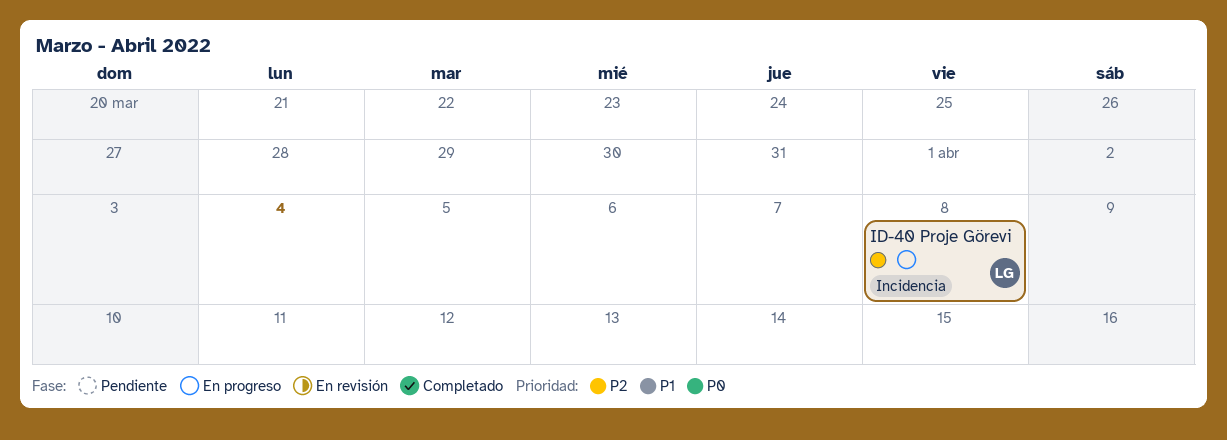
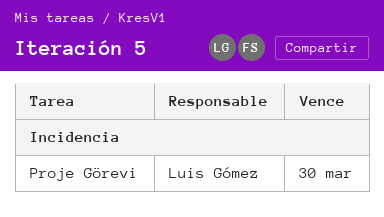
Proje Görevi, due: Apr 8 -> Mar 30

